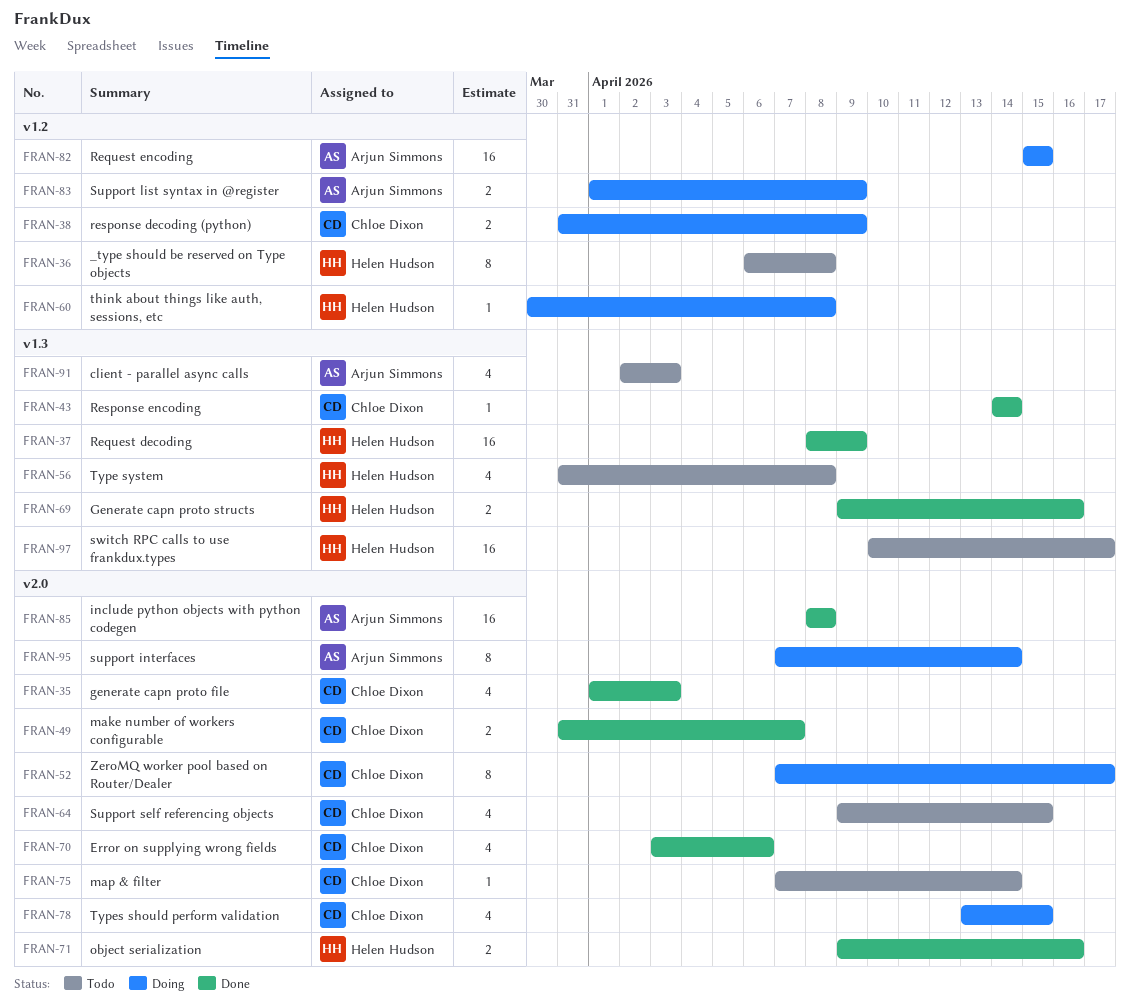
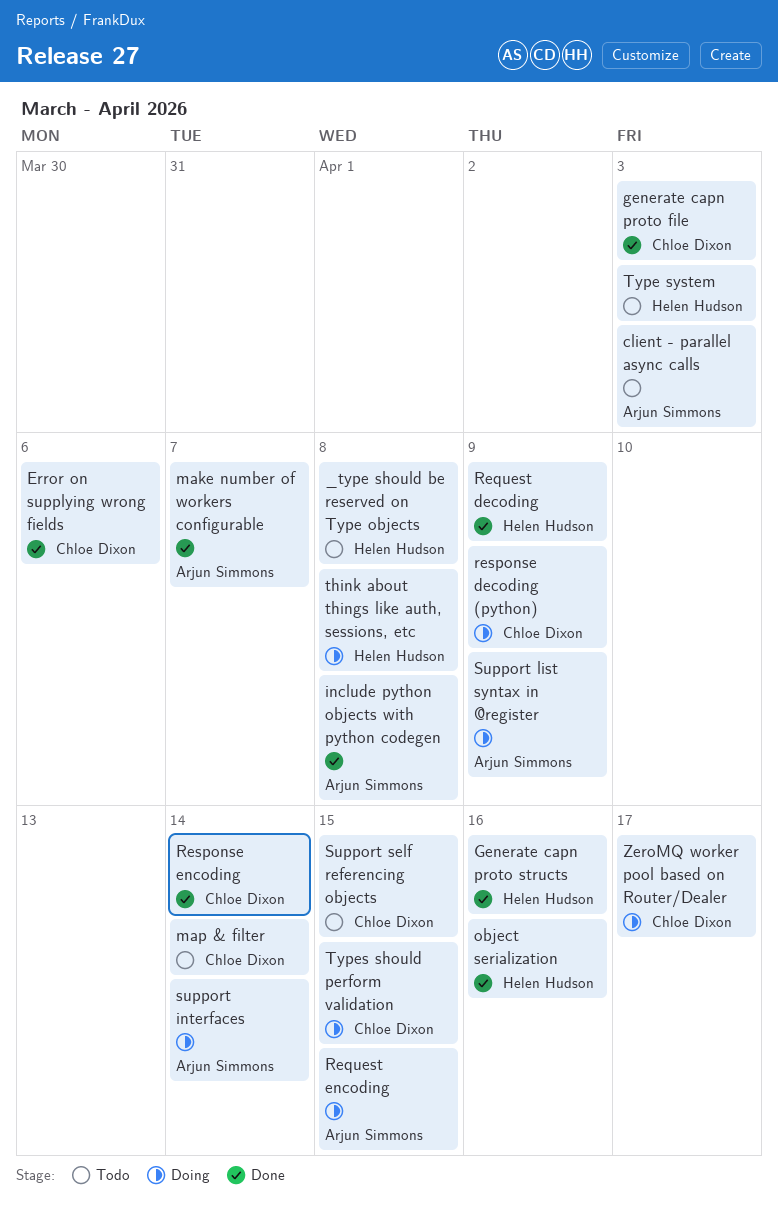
make number of workers configurable, owner: Chloe Dixon -> Arjun Simmons
switch RPC calls to use frankdux.types: present -> none
Type system, due: Apr 8 -> Apr 3

